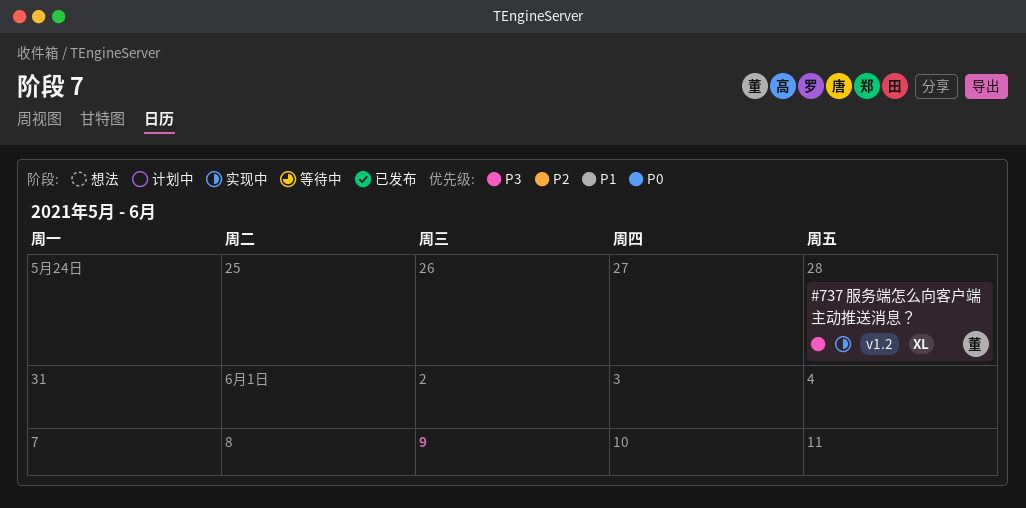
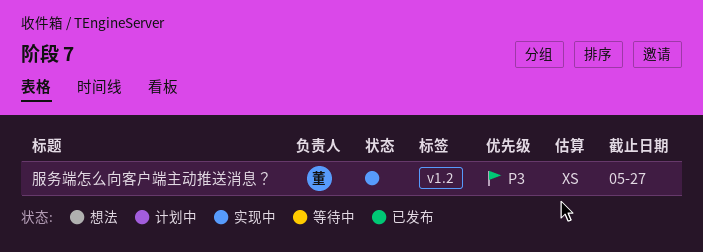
服务端怎么向客户端主动推送消息？, estimate: XL -> XS
服务端怎么向客户端主动推送消息？, due: May 28 -> May 27

